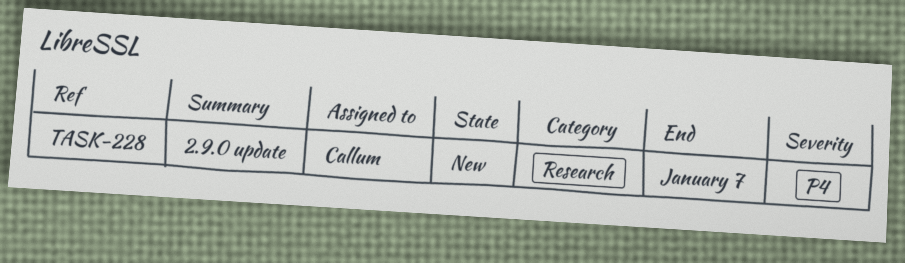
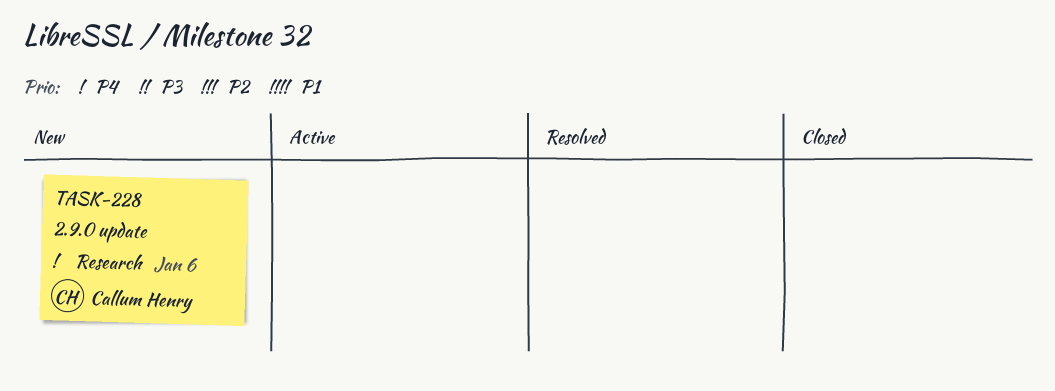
TASK-228, due: Jan 7 -> Jan 6

